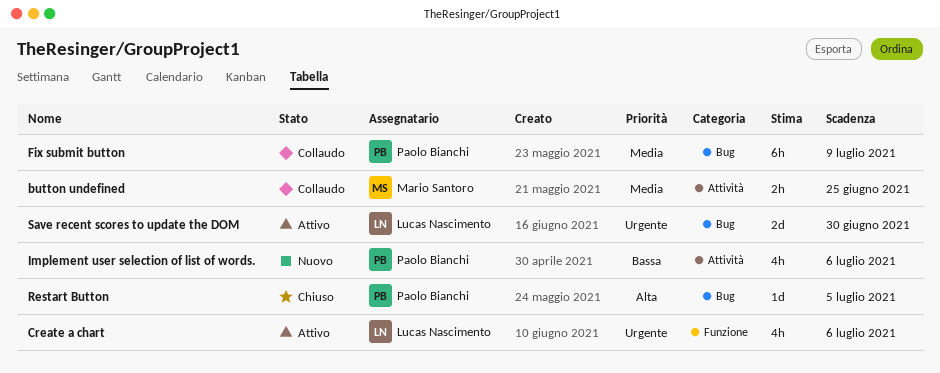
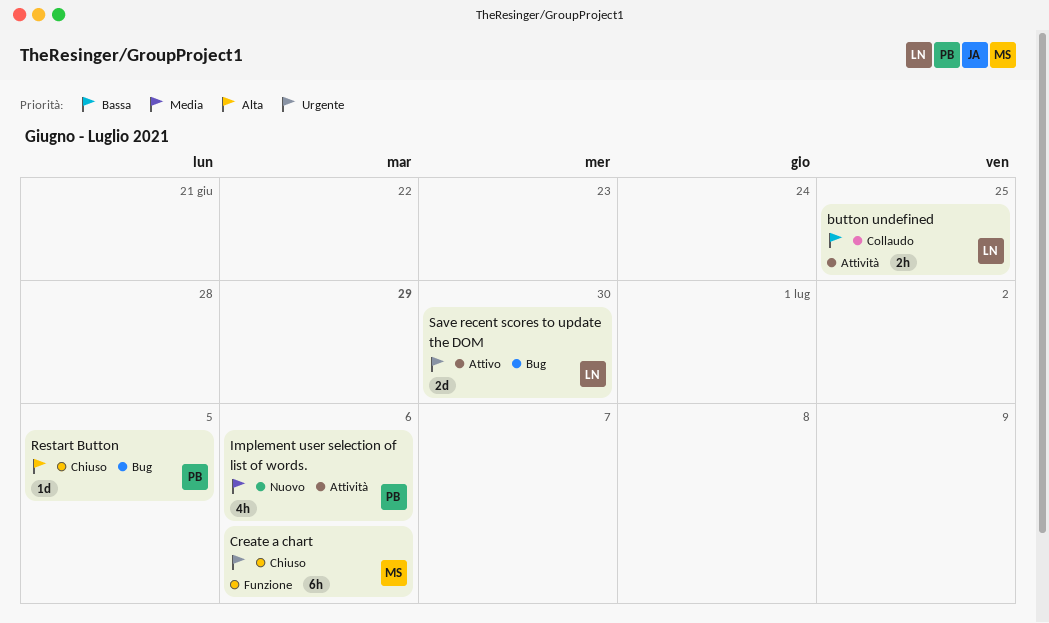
button undefined, owner: Mario Santoro -> Lucas Nascimento
button undefined, priority: Media -> Bassa
Create a chart, status: Attivo -> Chiuso
Create a chart, owner: Lucas Nascimento -> Mario Santoro
Create a chart, estimate: 4h -> 6h
Fix submit button: present -> none
Implement user selection of list of words., priority: Bassa -> Media

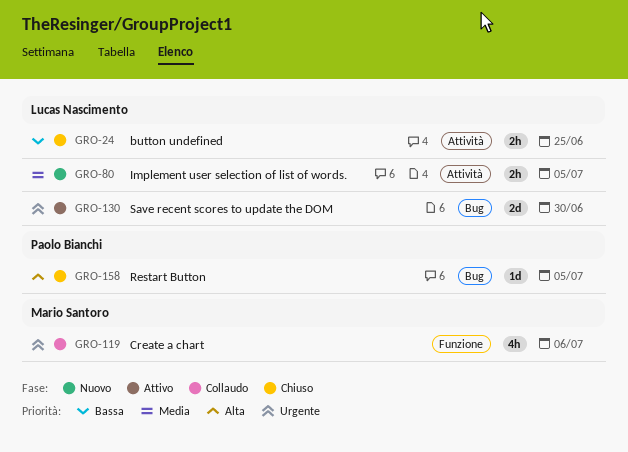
button undefined, status: Collaudo -> Chiuso
Create a chart, status: Chiuso -> Collaudo
Create a chart, estimate: 6h -> 4h
Implement user selection of list of words., owner: Paolo Bianchi -> Lucas Nascimento
Implement user selection of list of words., estimate: 4h -> 2h
Implement user selection of list of words., due: Jul 6 -> Jul 5

